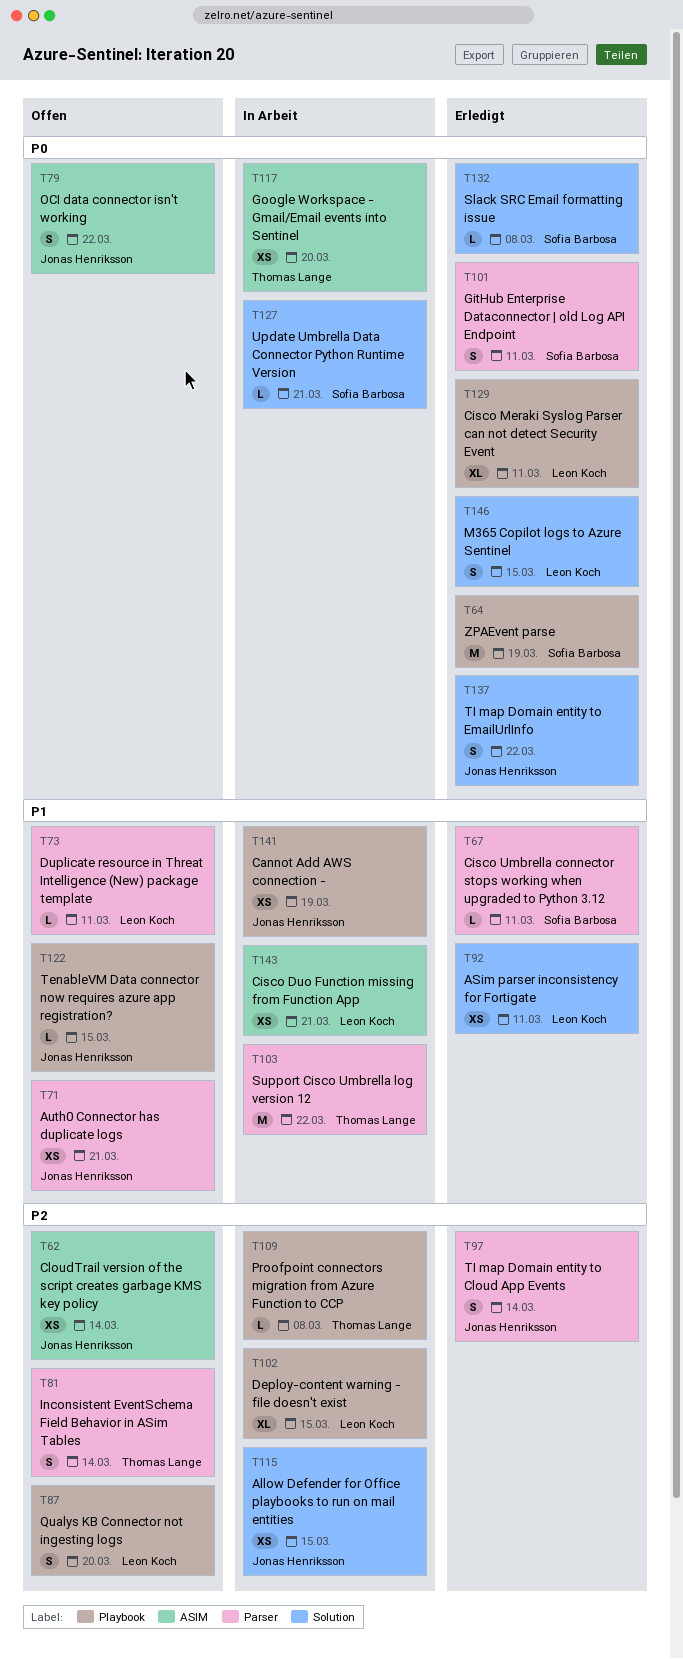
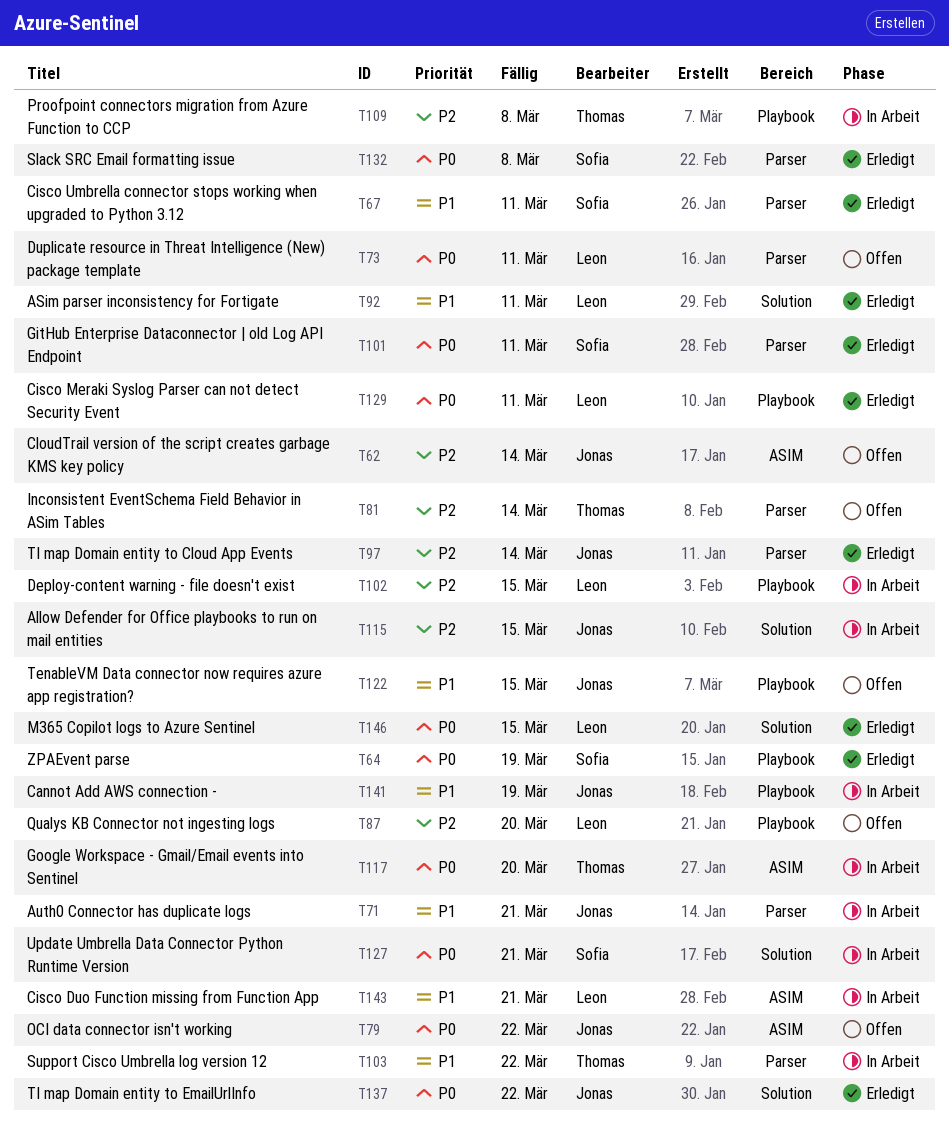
T71, status: Offen -> In Arbeit
T73, priority: P1 -> P0
T132, label: Solution -> Parser

